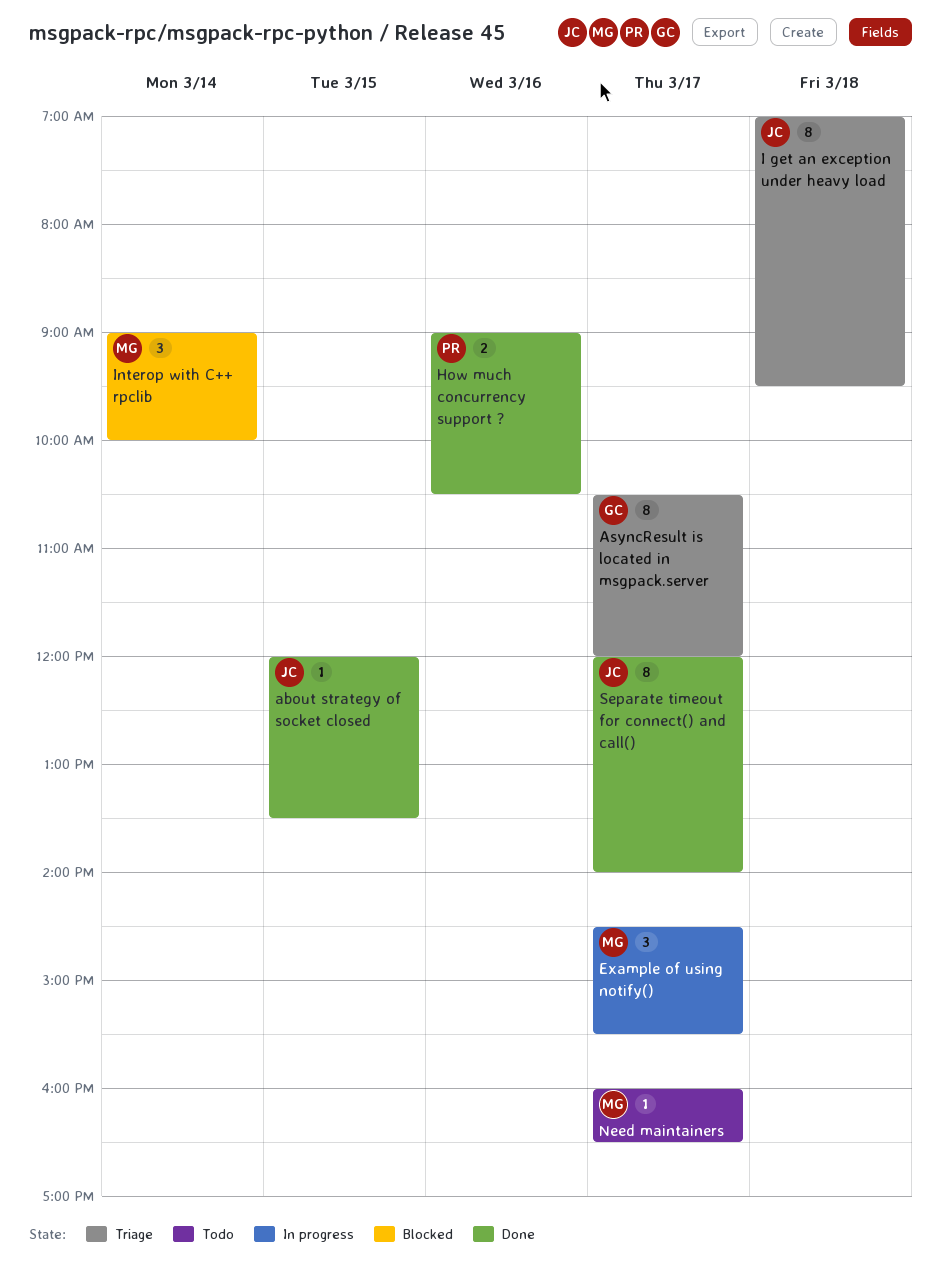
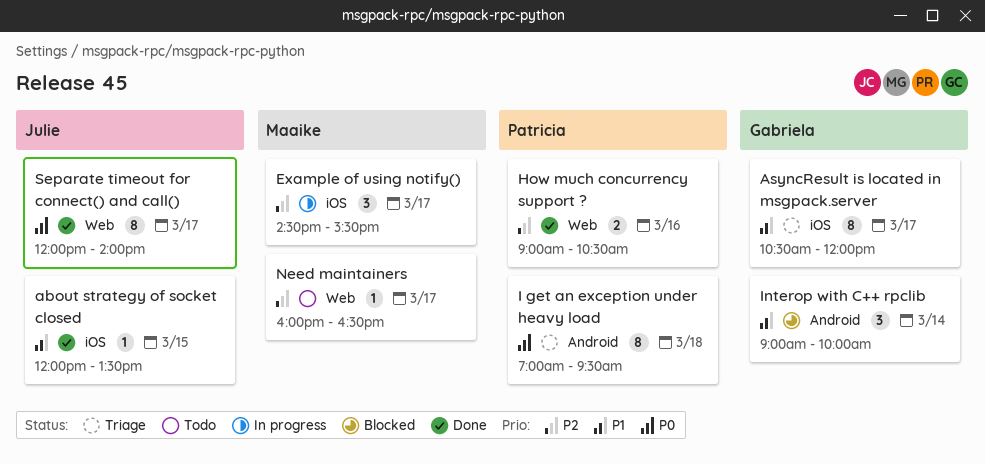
I get an exception under heavy load, owner: Julie -> Patricia
Interop with C++ rpclib, owner: Maaike -> Gabriela

